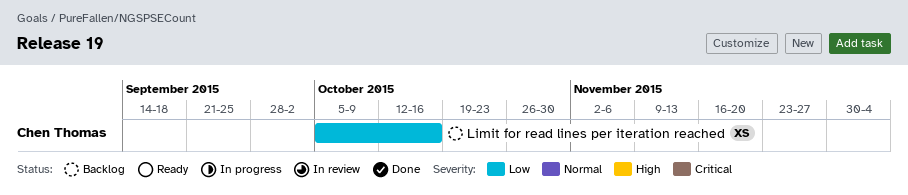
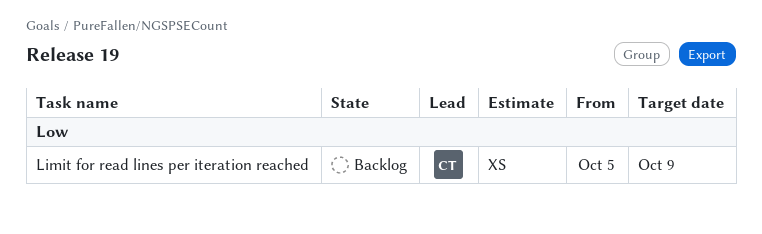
Limit for read lines per iteration reached, due: Oct 16 -> Oct 9

